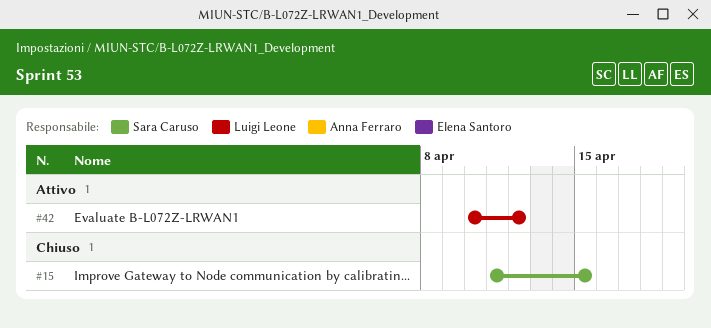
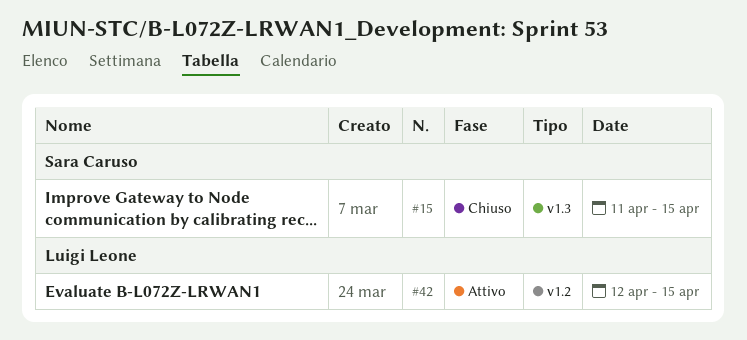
#42, start: Apr 10 -> Apr 12
#42, due: Apr 12 -> Apr 15

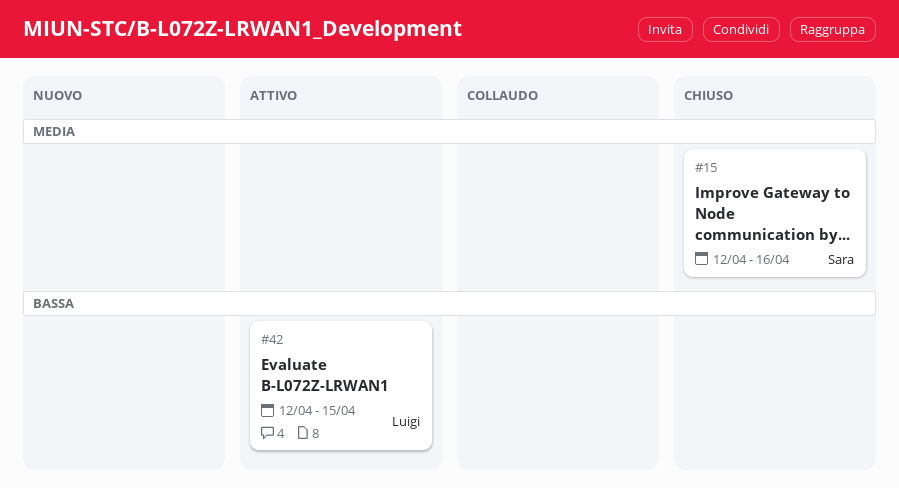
#15, start: Apr 11 -> Apr 12
#15, due: Apr 15 -> Apr 16

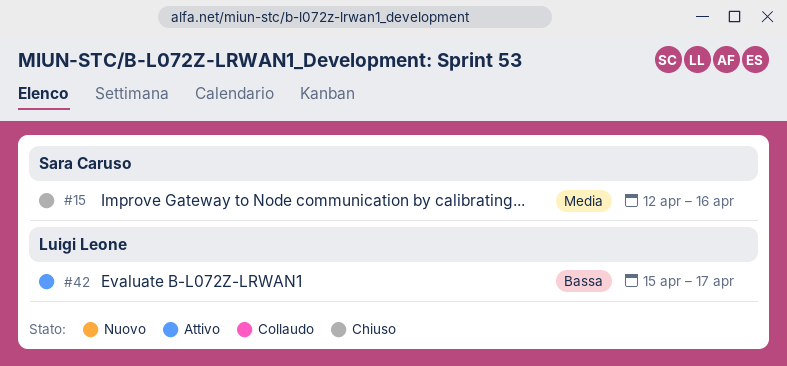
#42, start: Apr 12 -> Apr 15
#42, due: Apr 15 -> Apr 17

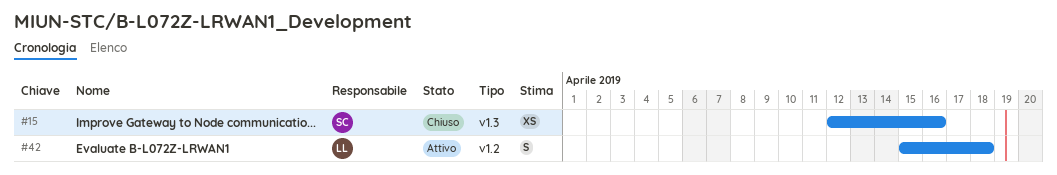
#42, due: Apr 17 -> Apr 18

